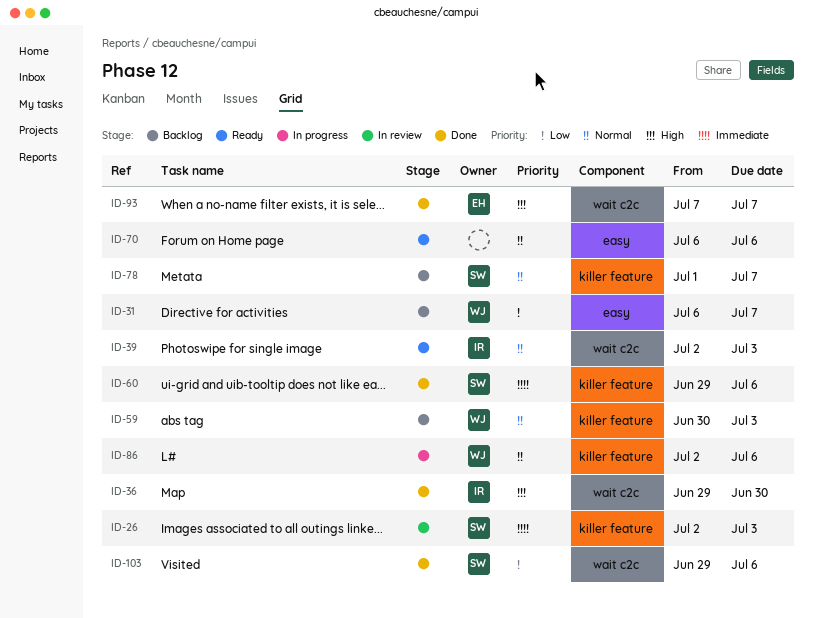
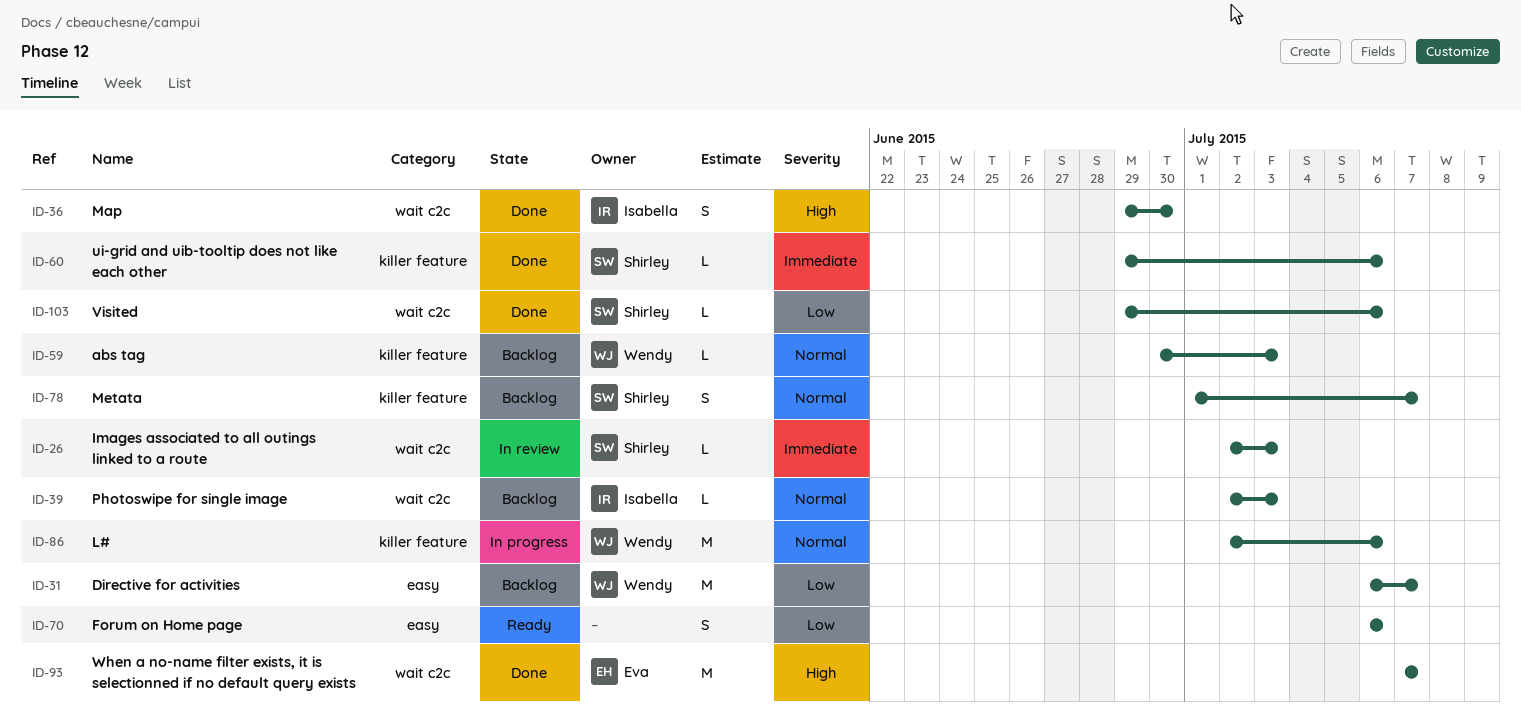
ID-26, label: killer feature -> wait c2c
ID-39, status: Ready -> Backlog
ID-70, priority: Normal -> Low

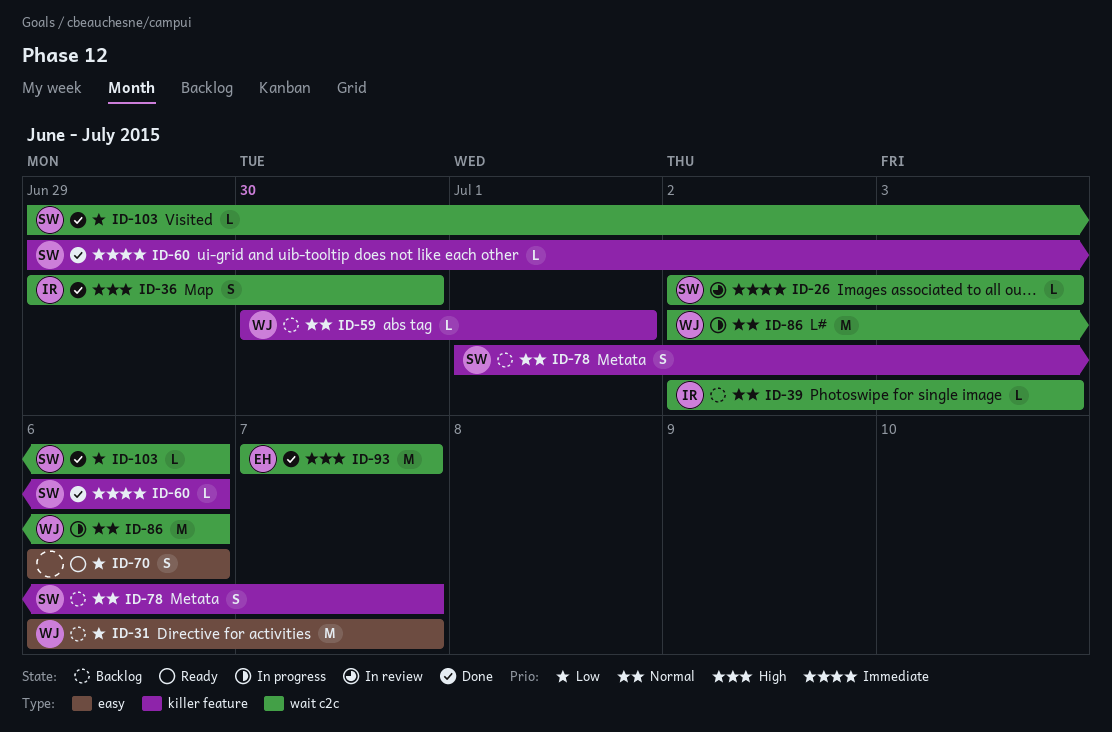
ID-59, due: Jul 3 -> Jul 1
ID-86, label: killer feature -> wait c2c

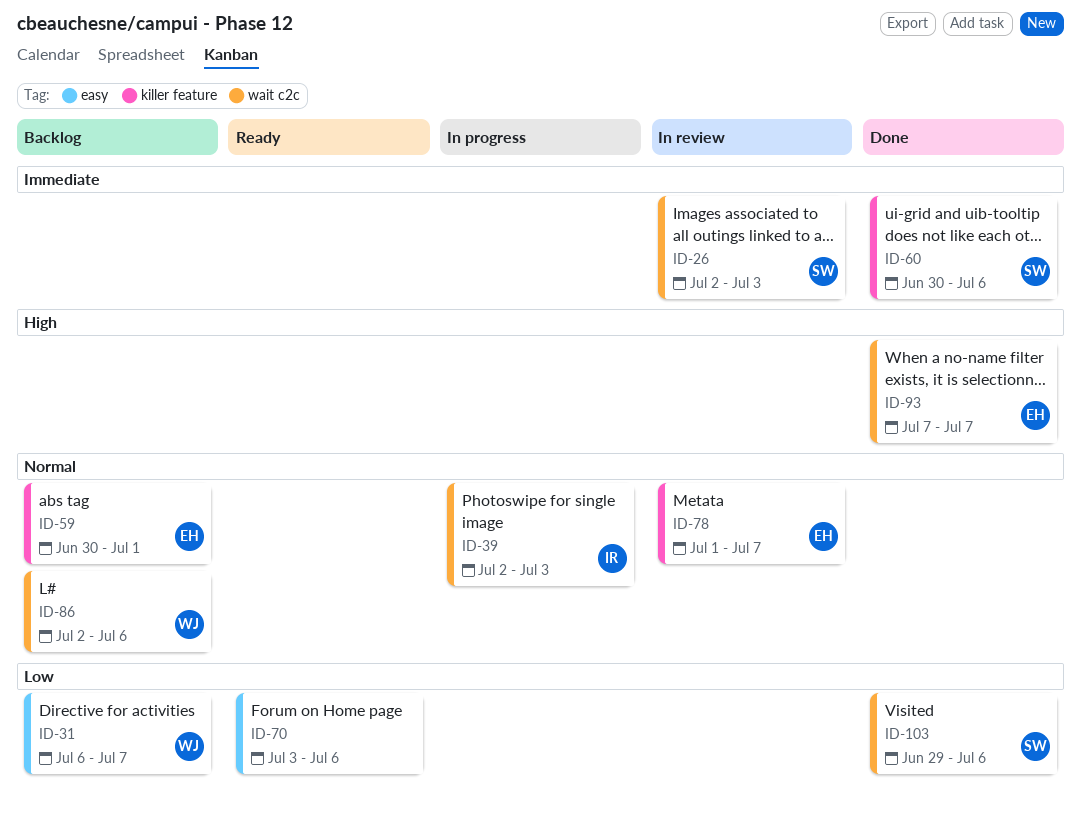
ID-36: present -> none
ID-39, status: Backlog -> In progress
ID-59, owner: WJ -> EH
ID-60, start: Jun 29 -> Jun 30
ID-70, start: Jul 6 -> Jul 3
ID-78, status: Backlog -> In review
ID-78, owner: SW -> EH
ID-86, status: In progress -> Backlog

